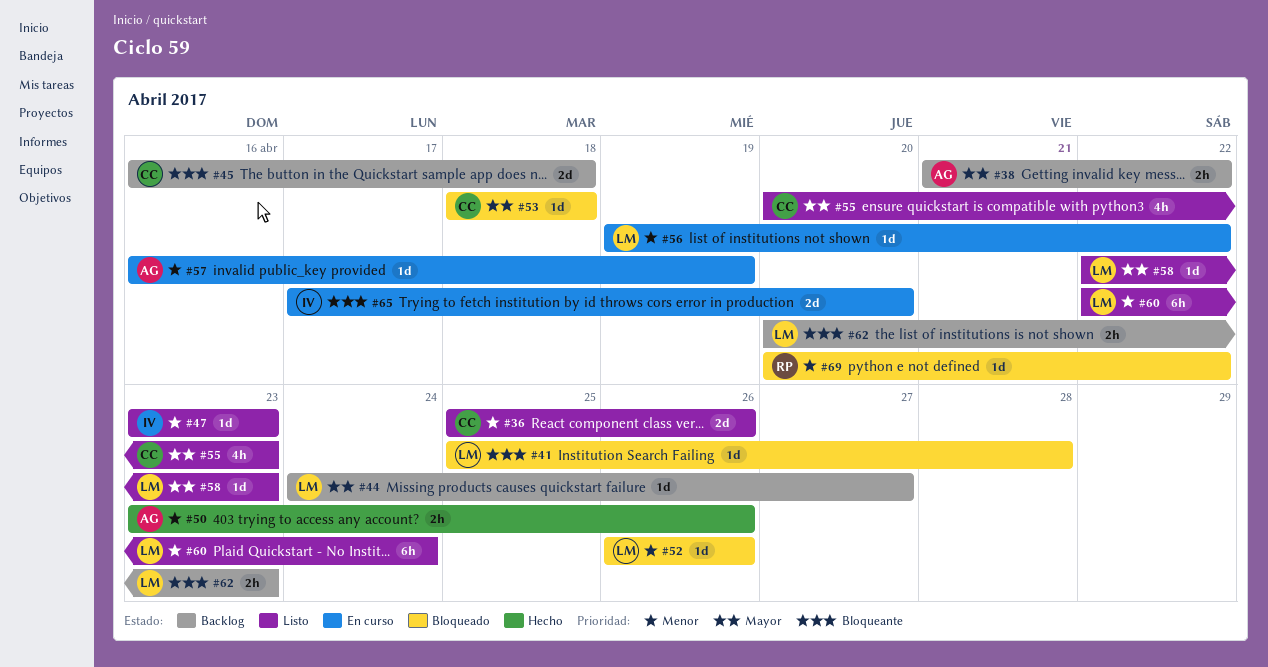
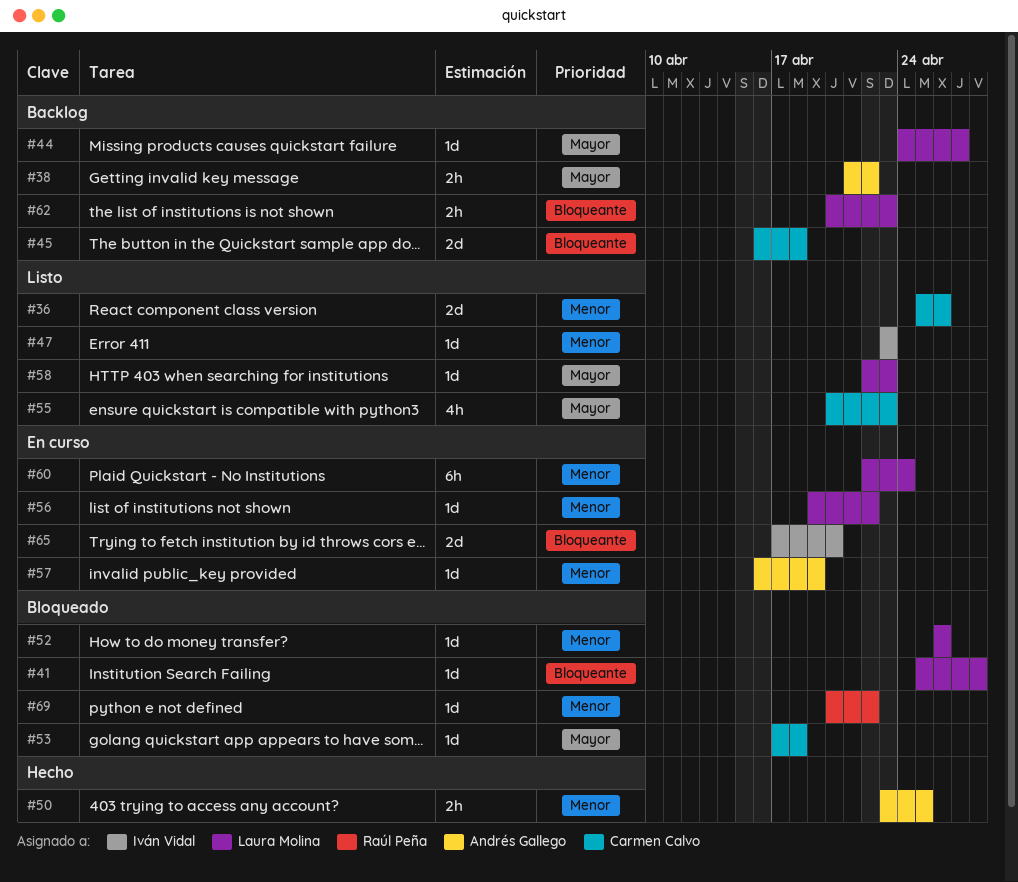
#50, due: Apr 26 -> Apr 25
#53, start: Apr 18 -> Apr 17
#60, status: Listo -> En curso

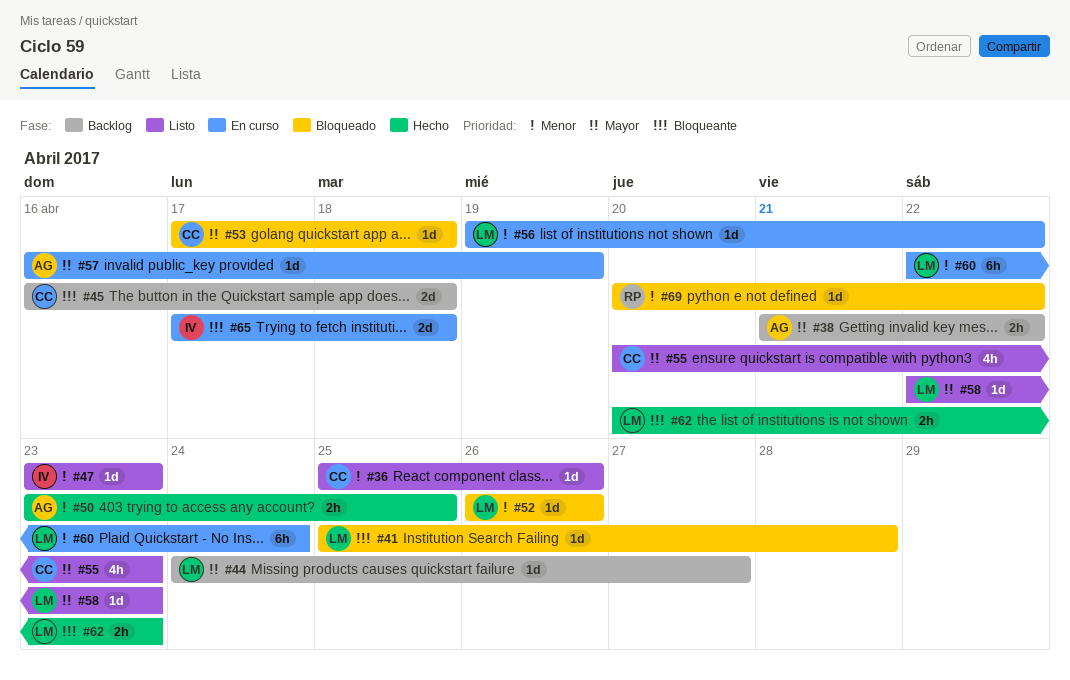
#36, estimate: 2d -> 1d
#57, priority: Menor -> Mayor
#62, status: Backlog -> Hecho
#65, due: Apr 20 -> Apr 18

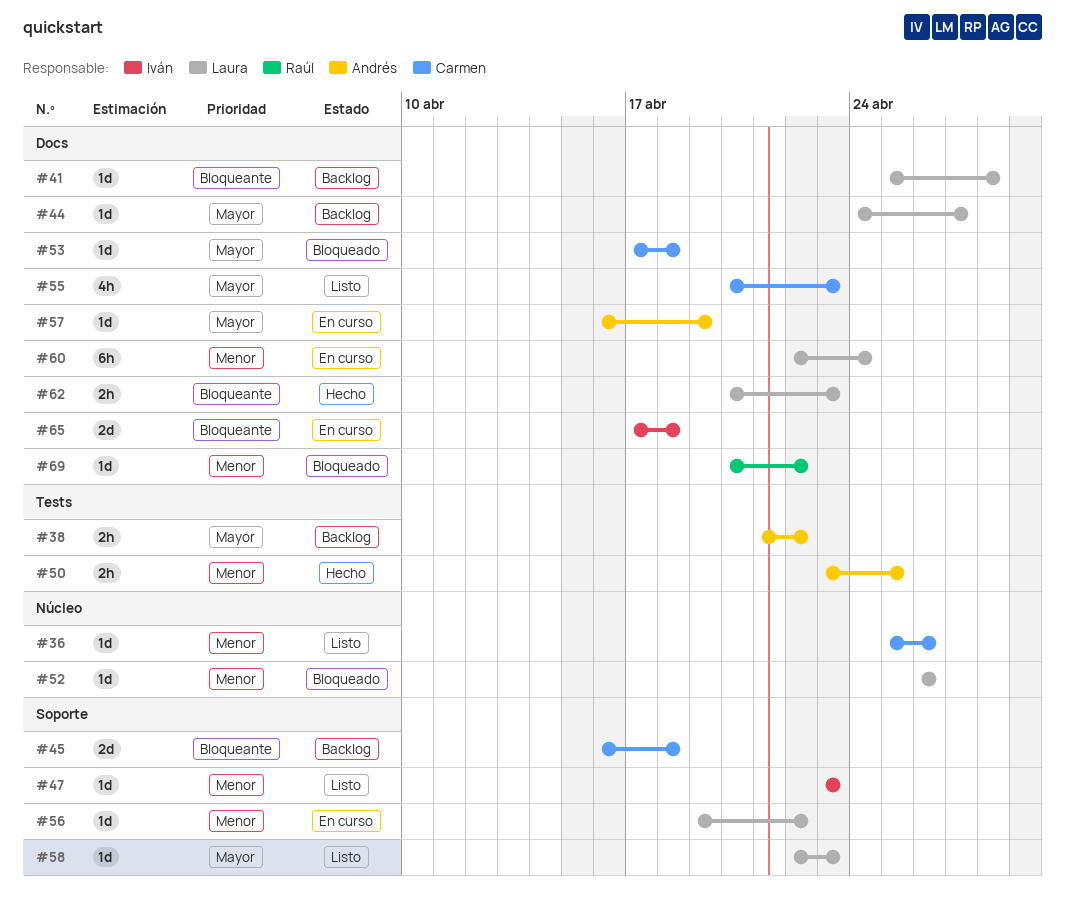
#41, status: Bloqueado -> Backlog

